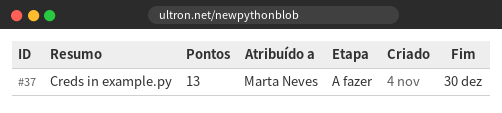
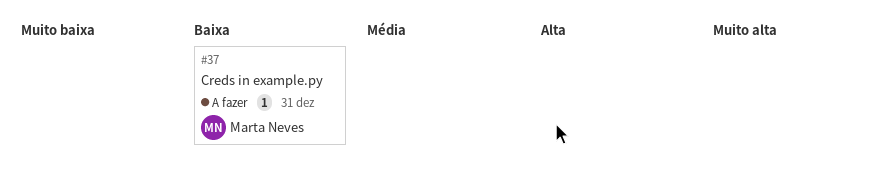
#37, estimate: 13 -> 1
#37, due: Dec 30 -> Dec 31

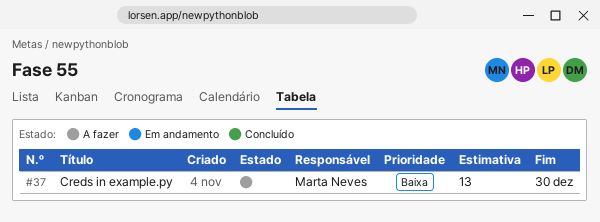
#37, estimate: 1 -> 13
#37, due: Dec 31 -> Dec 30

